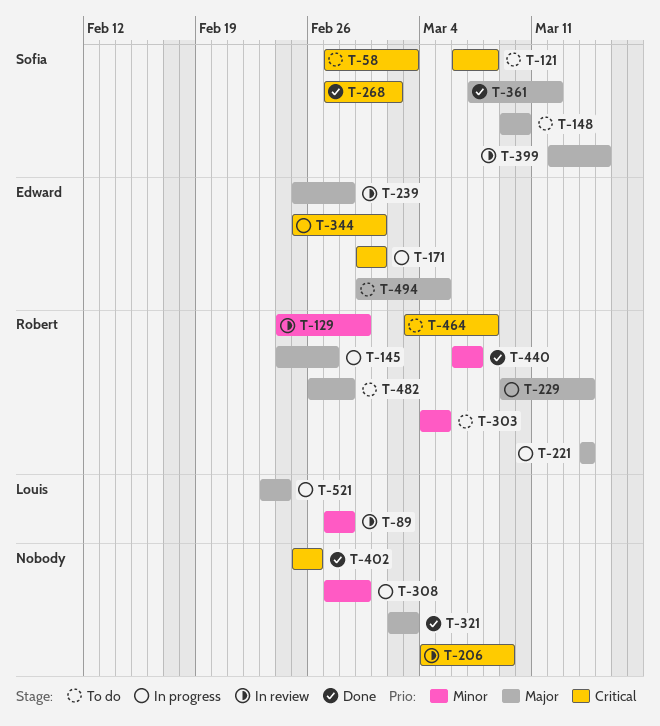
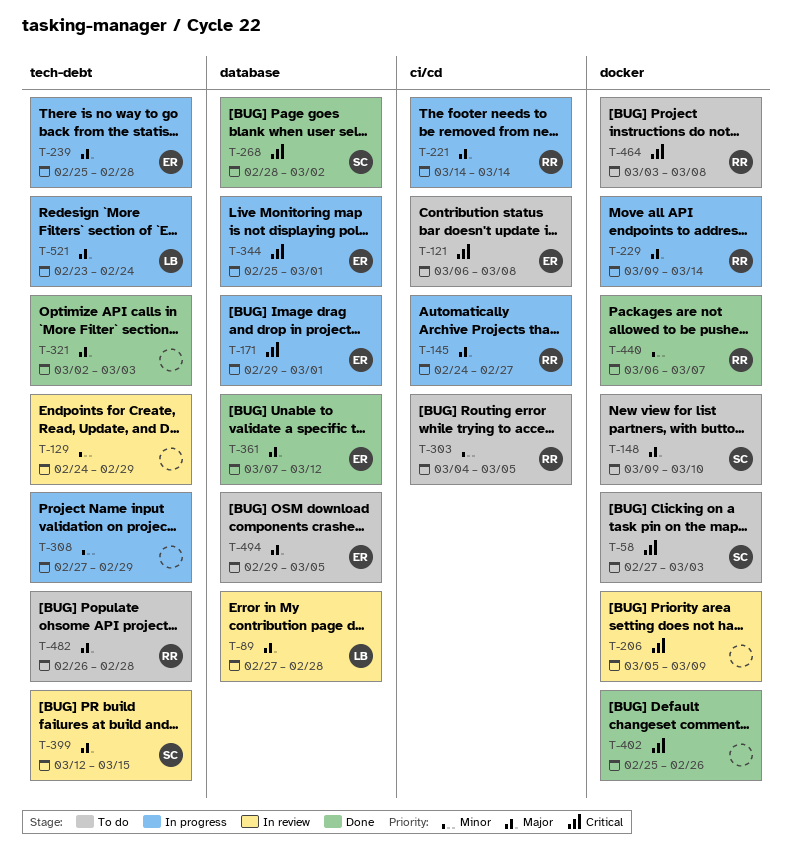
T-89, priority: Minor -> Major
T-121, owner: Sofia -> Edward
T-129, owner: Robert -> none
T-206, start: Mar 4 -> Mar 5
T-239, status: In review -> In progress
T-268, start: Feb 27 -> Feb 28
T-361, owner: Sofia -> Edward

